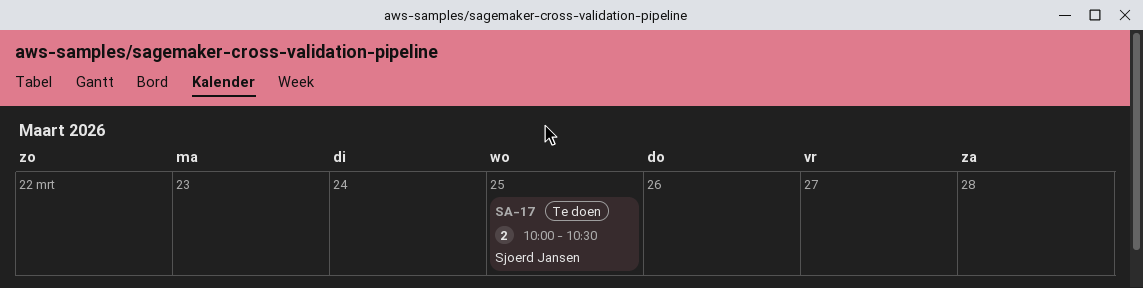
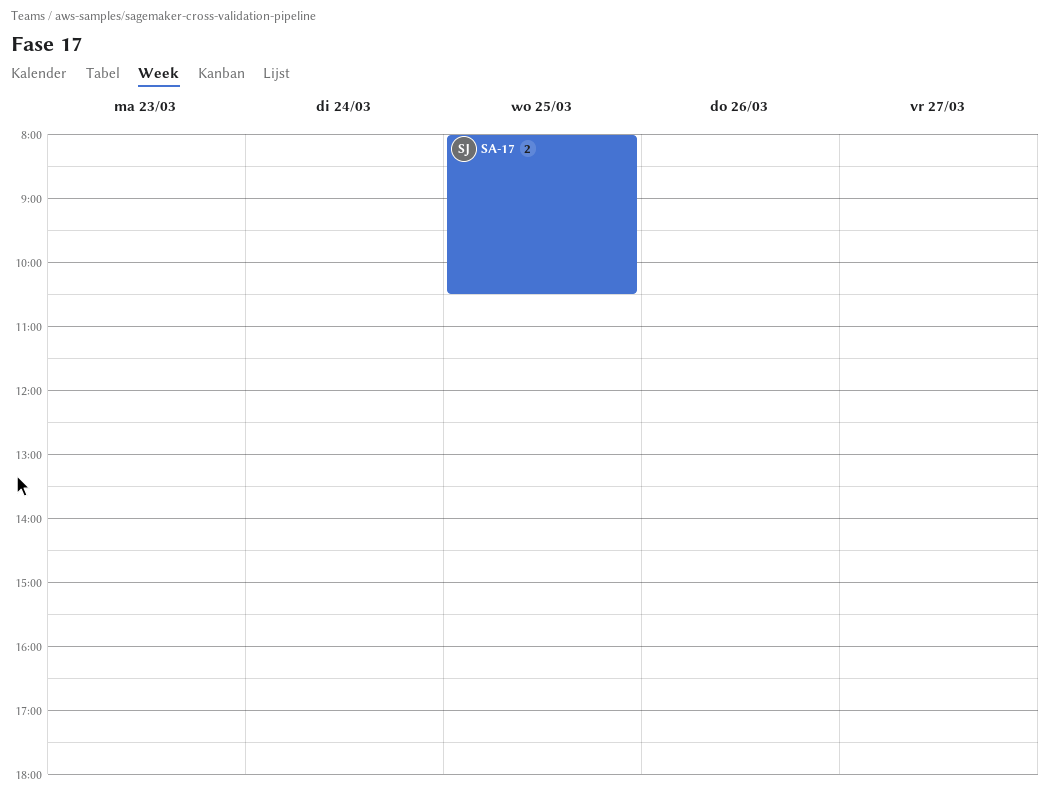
SA-17, begins: 10:00 -> 08:00

